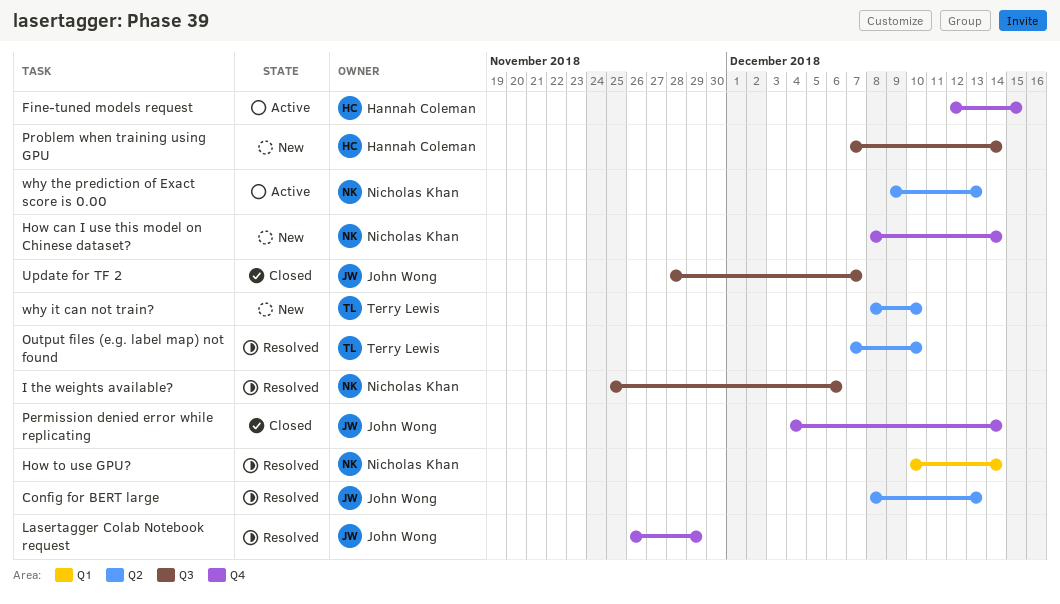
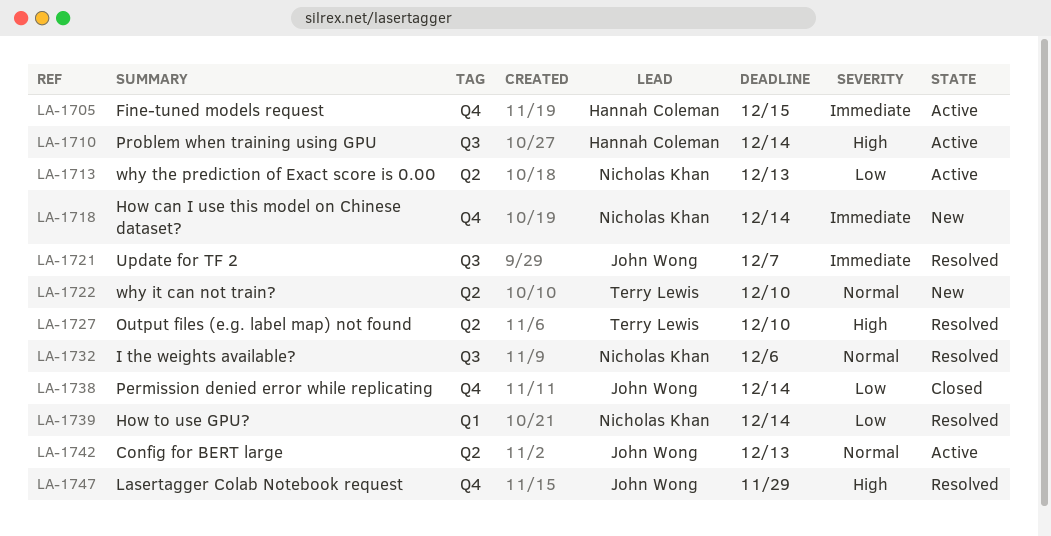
Config for BERT large, status: Resolved -> Active
Problem when training using GPU, status: New -> Active
Update for TF 2, status: Closed -> Resolved

